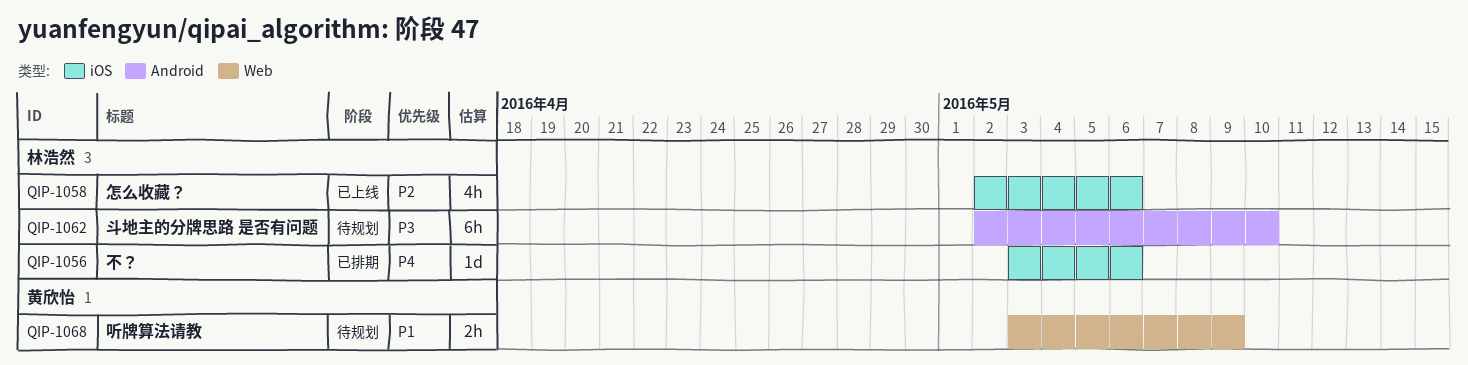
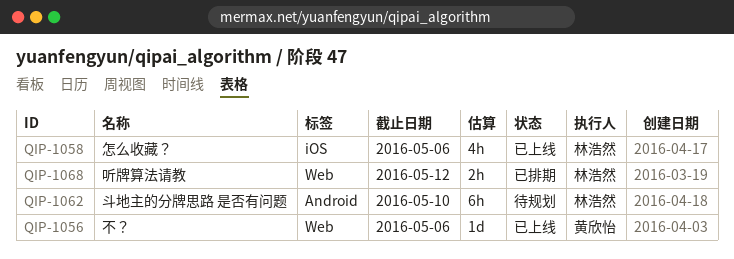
QIP-1056, status: 已排期 -> 已上线
QIP-1056, owner: 林浩然 -> 黄欣怡
QIP-1056, label: iOS -> Web
QIP-1068, status: 待规划 -> 已排期
QIP-1068, owner: 黄欣怡 -> 林浩然
QIP-1068, due: May 9 -> May 12

